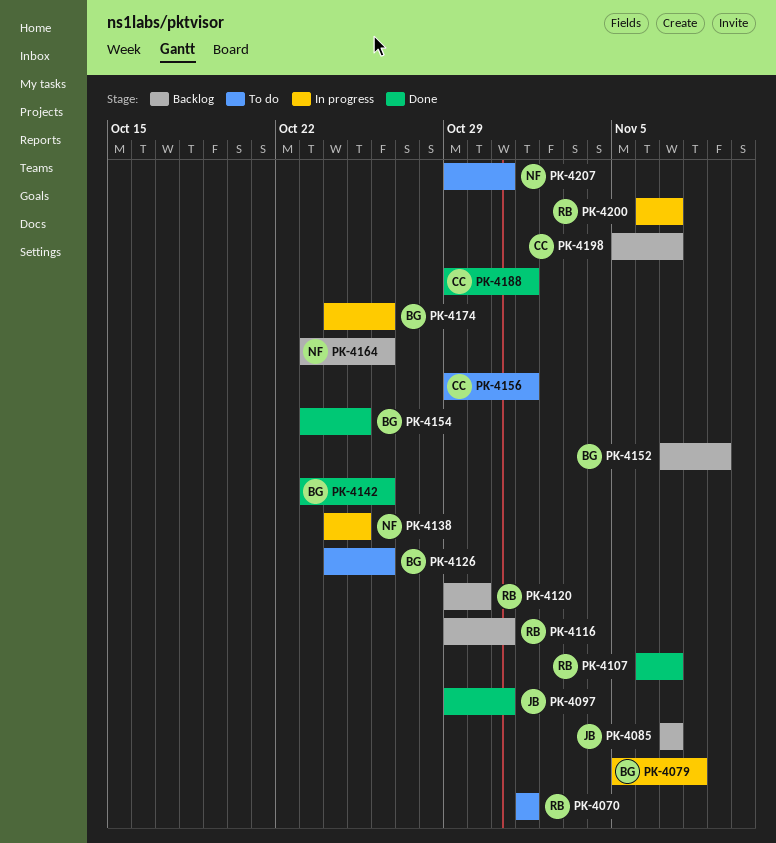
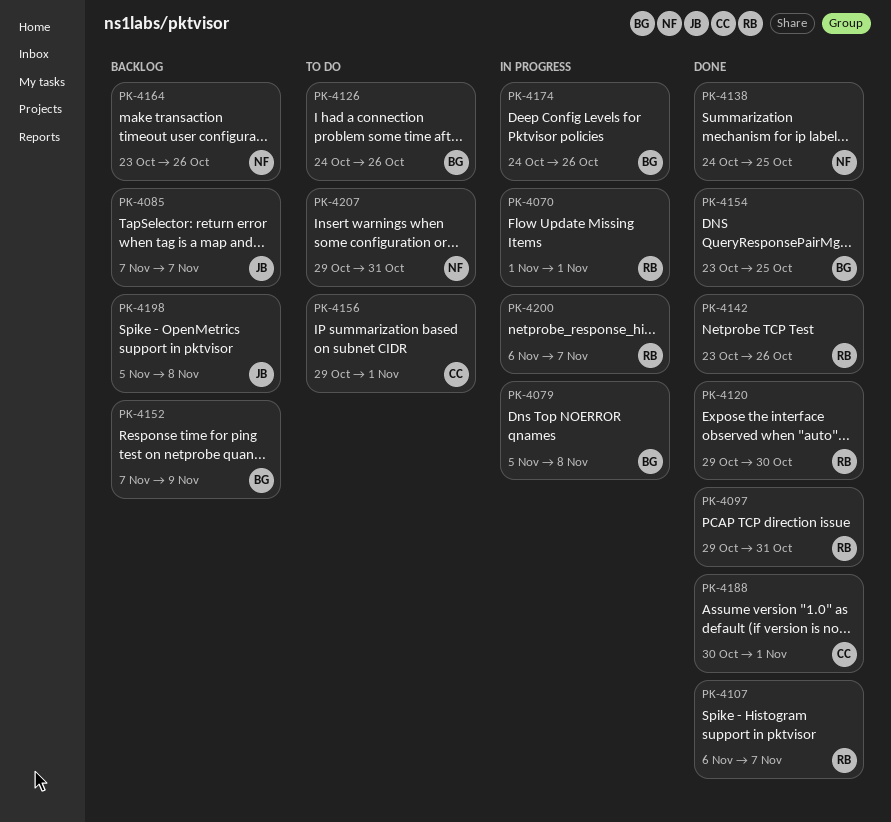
PK-4070, status: To do -> In progress
PK-4097, owner: JB -> RB
PK-4116: present -> none
PK-4120, status: Backlog -> Done
PK-4138, status: In progress -> Done
PK-4142, owner: BG -> RB
PK-4188, start: Oct 29 -> Oct 30
PK-4198, owner: CC -> JB
PK-4198, due: Nov 7 -> Nov 8

